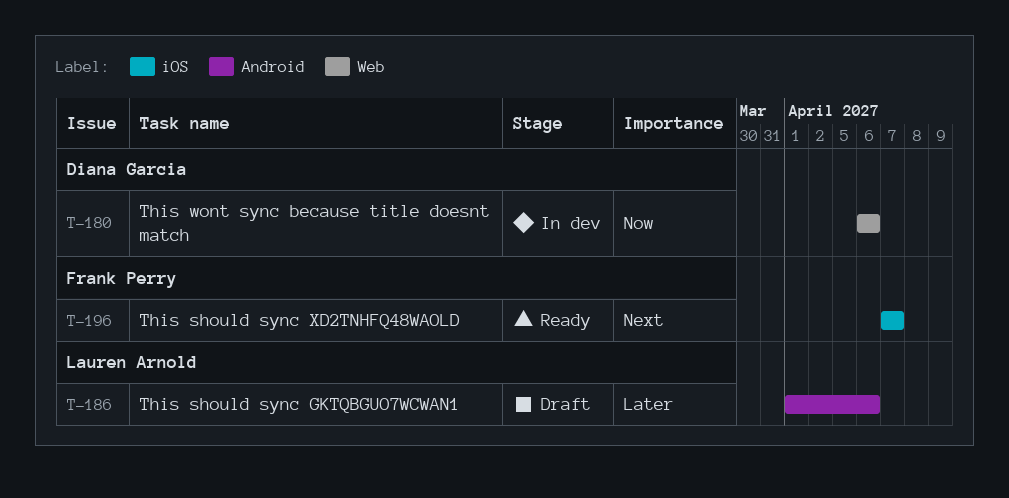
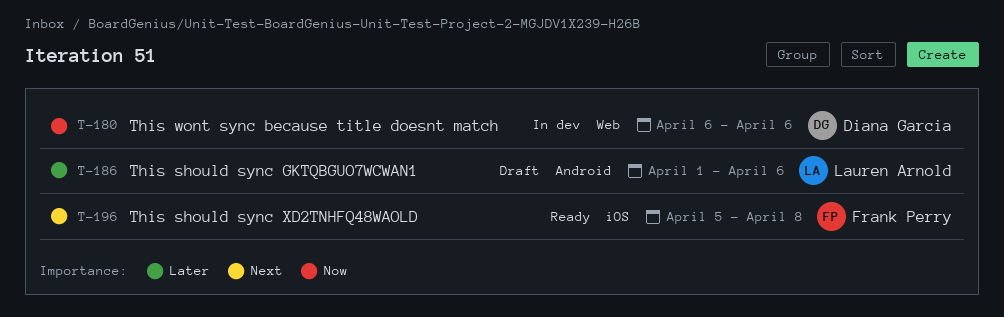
T-196, start: Apr 7 -> Apr 5
T-196, due: Apr 7 -> Apr 8

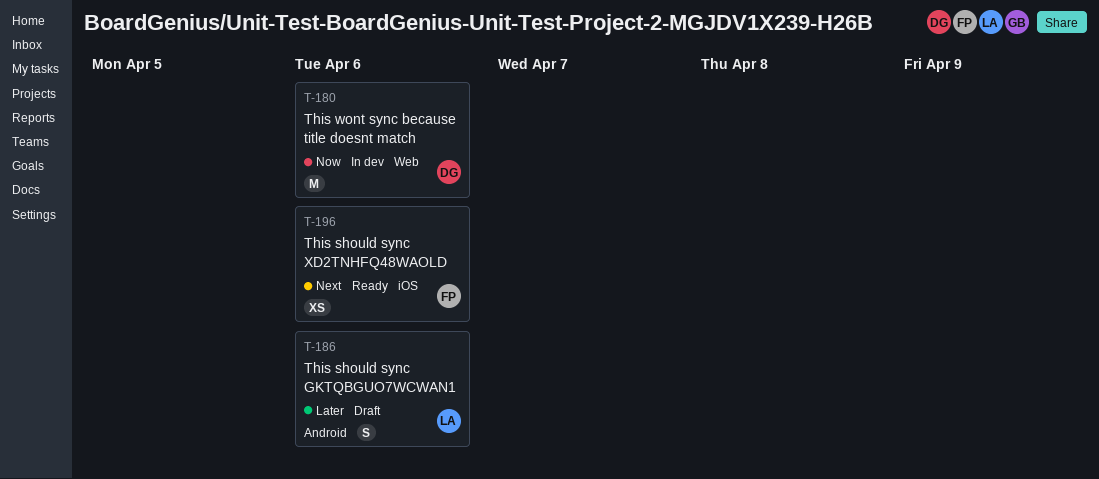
T-196, due: Apr 8 -> Apr 6

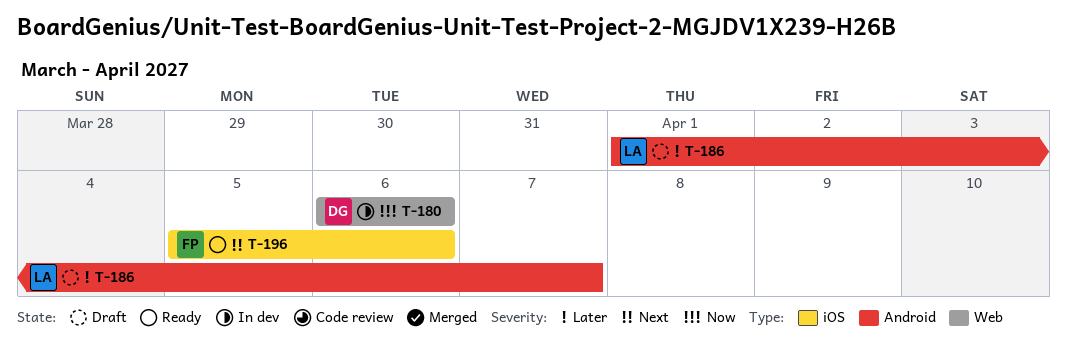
T-186, due: Apr 6 -> Apr 7

